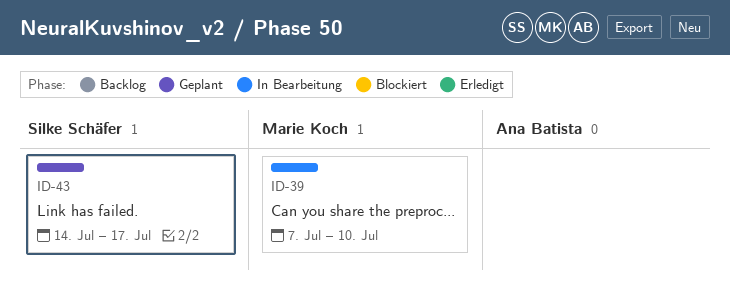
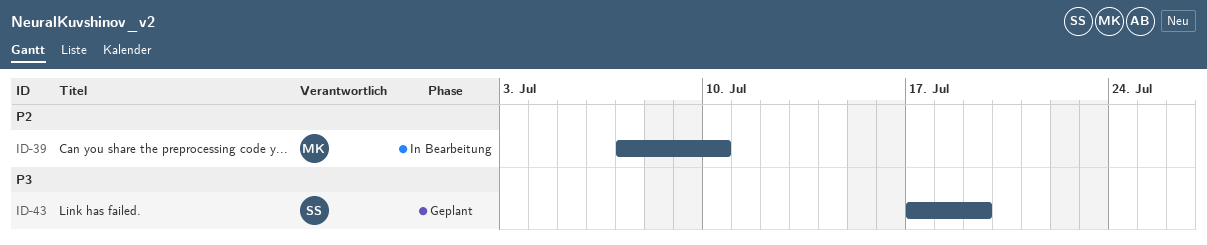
ID-43, start: Jul 14 -> Jul 17
ID-43, due: Jul 17 -> Jul 19

